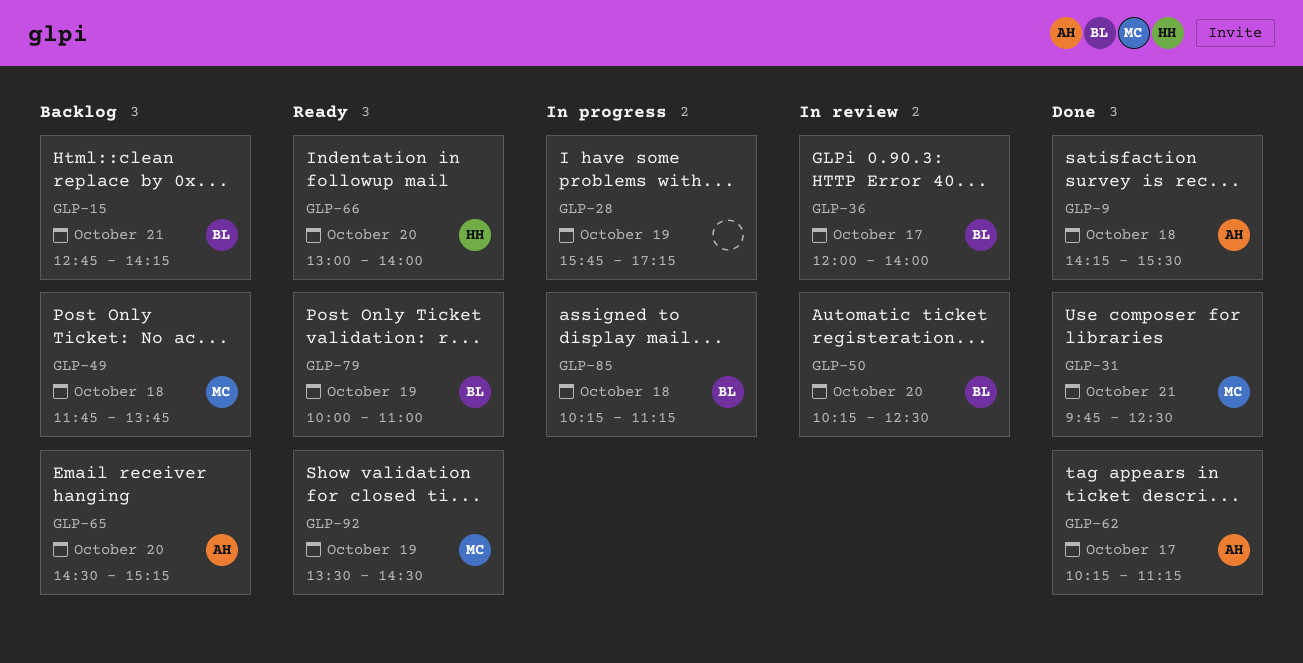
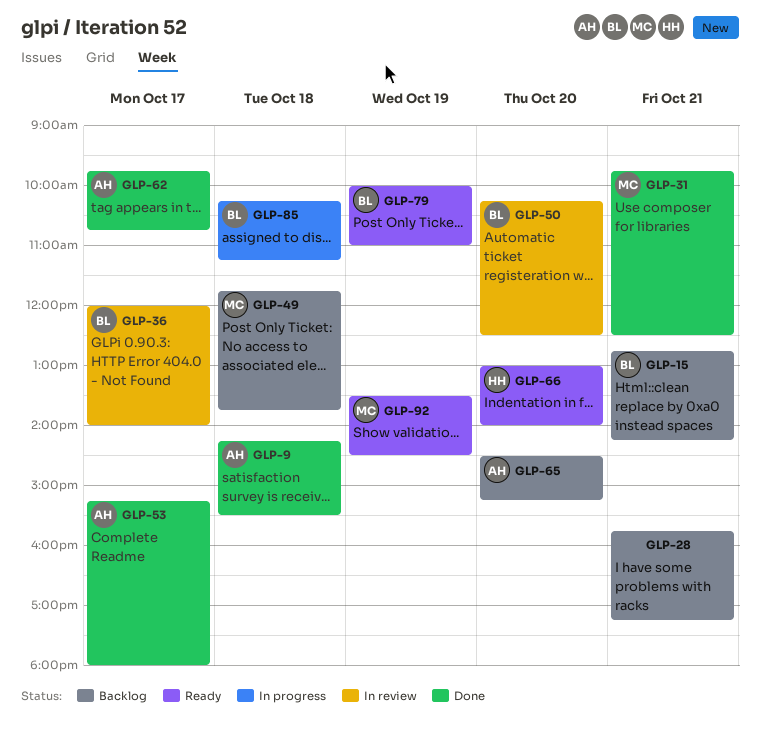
GLP-28, status: In progress -> Backlog
GLP-28, day: Oct 19 -> Oct 21
GLP-53: none -> present
GLP-62, begins: 10:15 -> 09:45
GLP-62, ends: 11:15 -> 10:45

